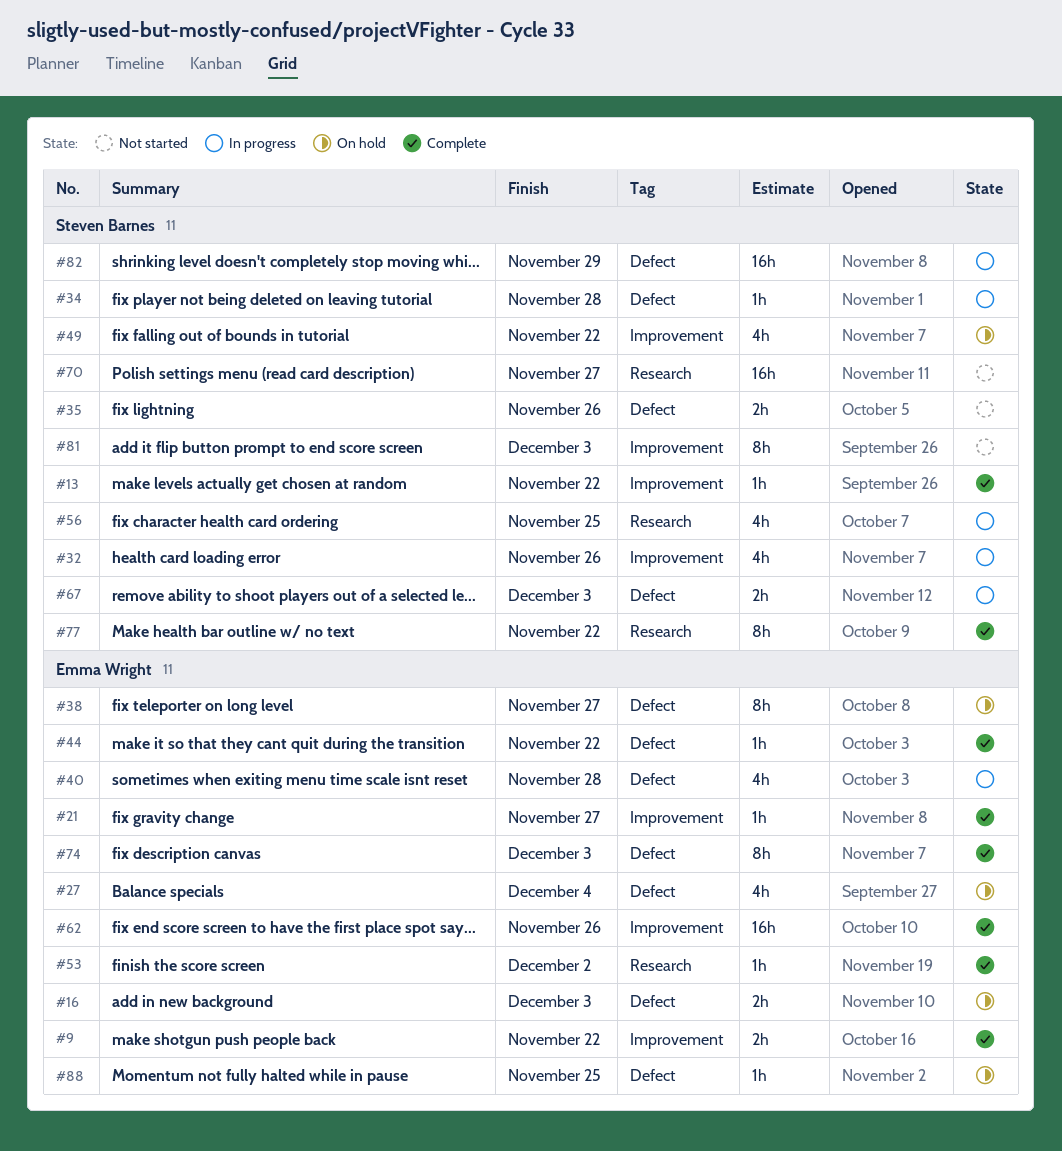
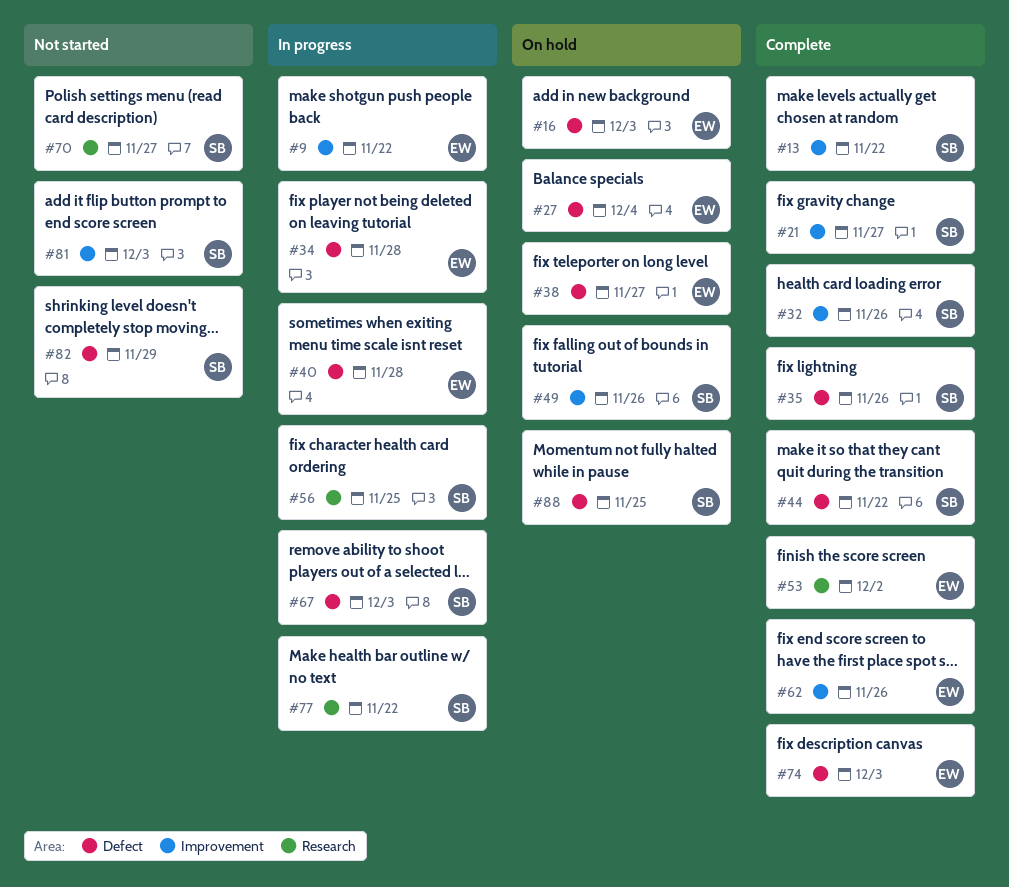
#9, status: Complete -> In progress
#21, owner: Emma Wright -> Steven Barnes
#32, status: In progress -> Complete
#34, owner: Steven Barnes -> Emma Wright
#35, status: Not started -> Complete
#44, owner: Emma Wright -> Steven Barnes
#49, due: Nov 22 -> Nov 26
#77, status: Complete -> In progress
#82, status: In progress -> Not started
#88, owner: Emma Wright -> Steven Barnes

